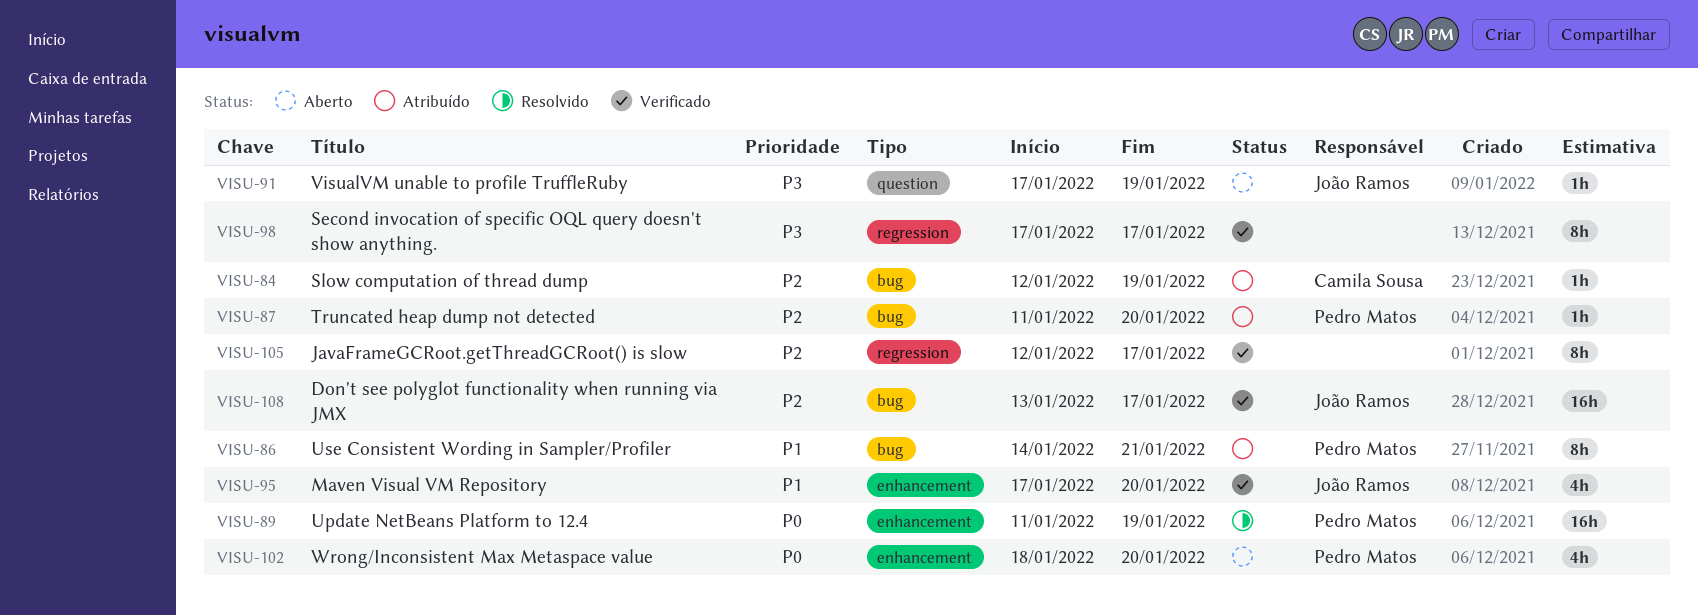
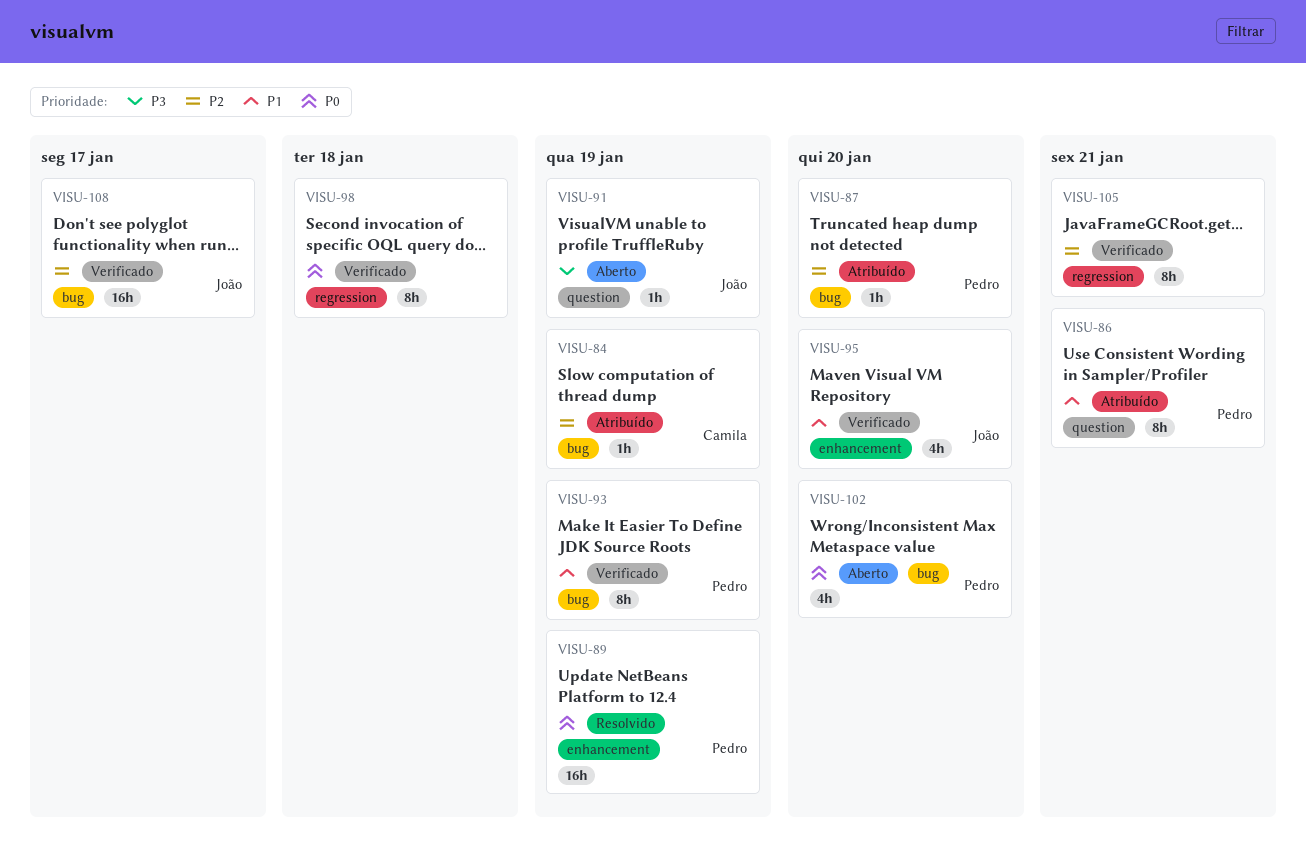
VISU-86, label: bug -> question
VISU-93: none -> present
VISU-98, priority: P3 -> P0
VISU-98, due: Jan 17 -> Jan 18
VISU-102, label: enhancement -> bug
VISU-105, due: Jan 17 -> Jan 21

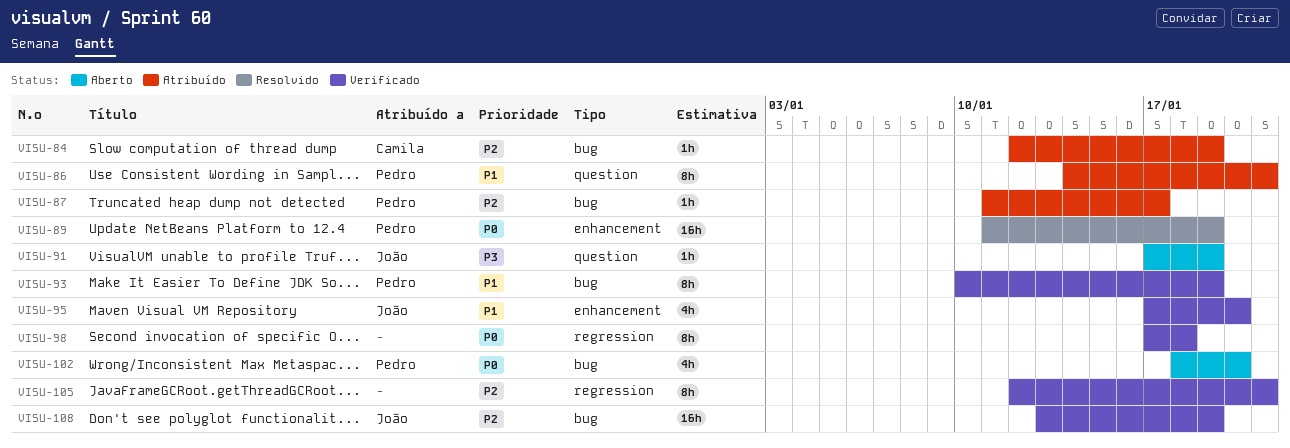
VISU-87, due: Jan 20 -> Jan 17
VISU-108, due: Jan 17 -> Jan 19

